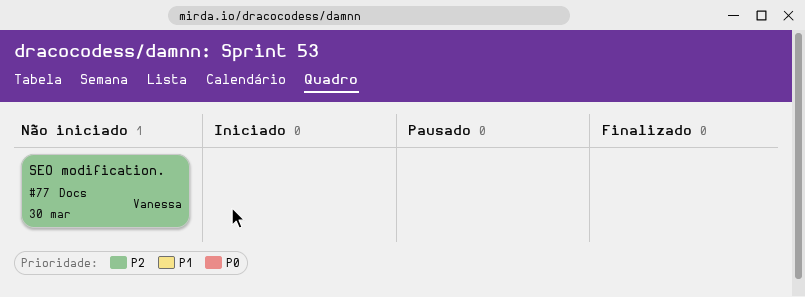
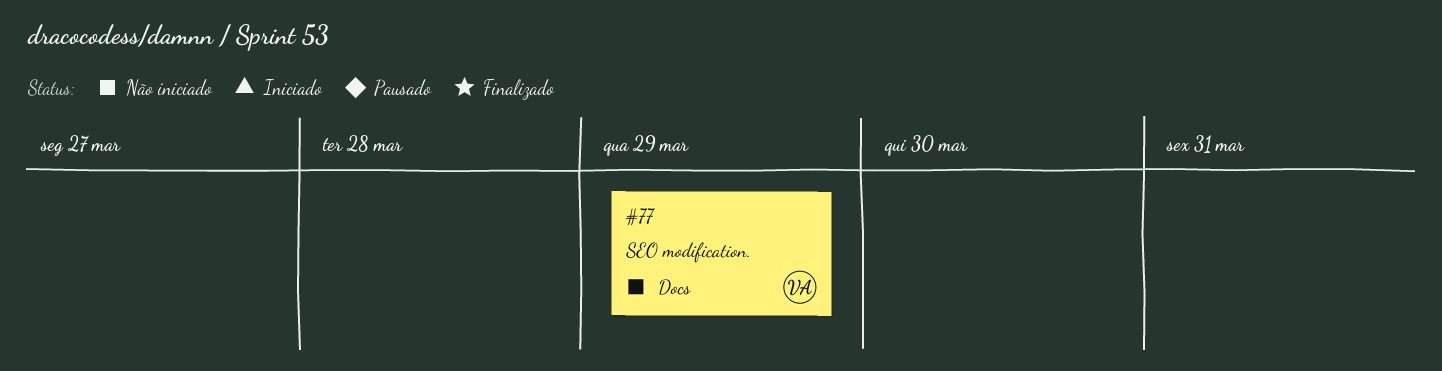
#77, due: Mar 30 -> Mar 29

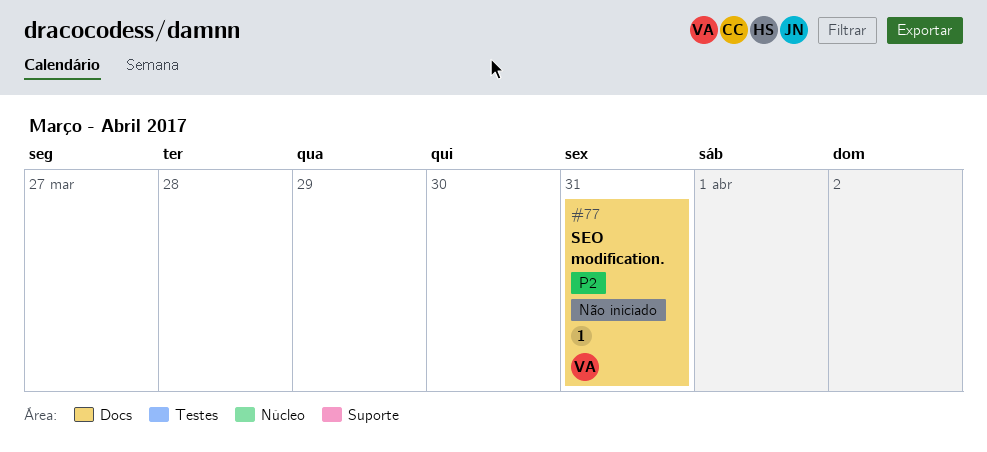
#77, due: Mar 29 -> Mar 31

